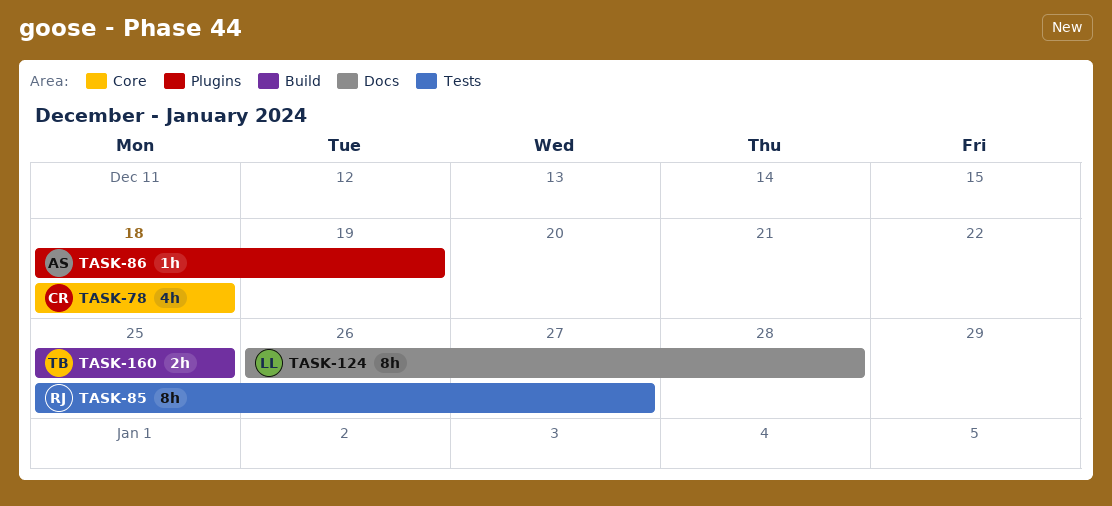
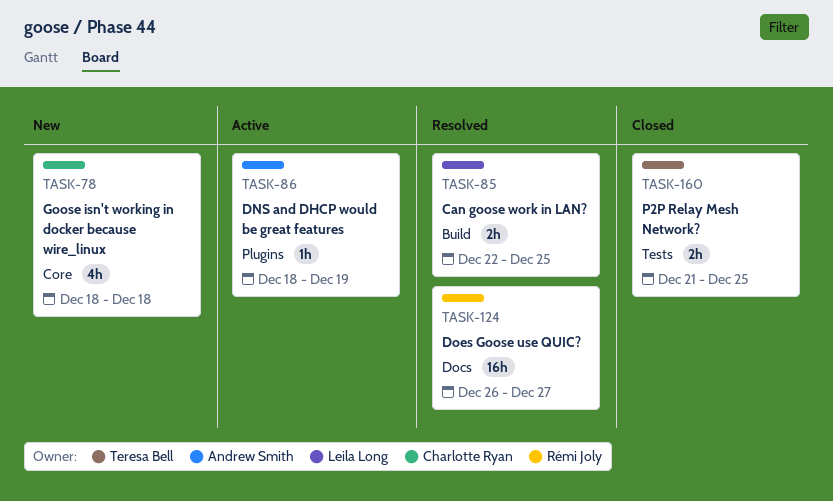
TASK-85, owner: Rémi Joly -> Leila Long
TASK-85, label: Tests -> Build
TASK-85, estimate: 8h -> 2h
TASK-85, start: Dec 25 -> Dec 22
TASK-85, due: Dec 27 -> Dec 25
TASK-124, owner: Leila Long -> Rémi Joly
TASK-124, estimate: 8h -> 16h
TASK-124, due: Dec 28 -> Dec 27
TASK-160, label: Build -> Tests
TASK-160, start: Dec 25 -> Dec 21

